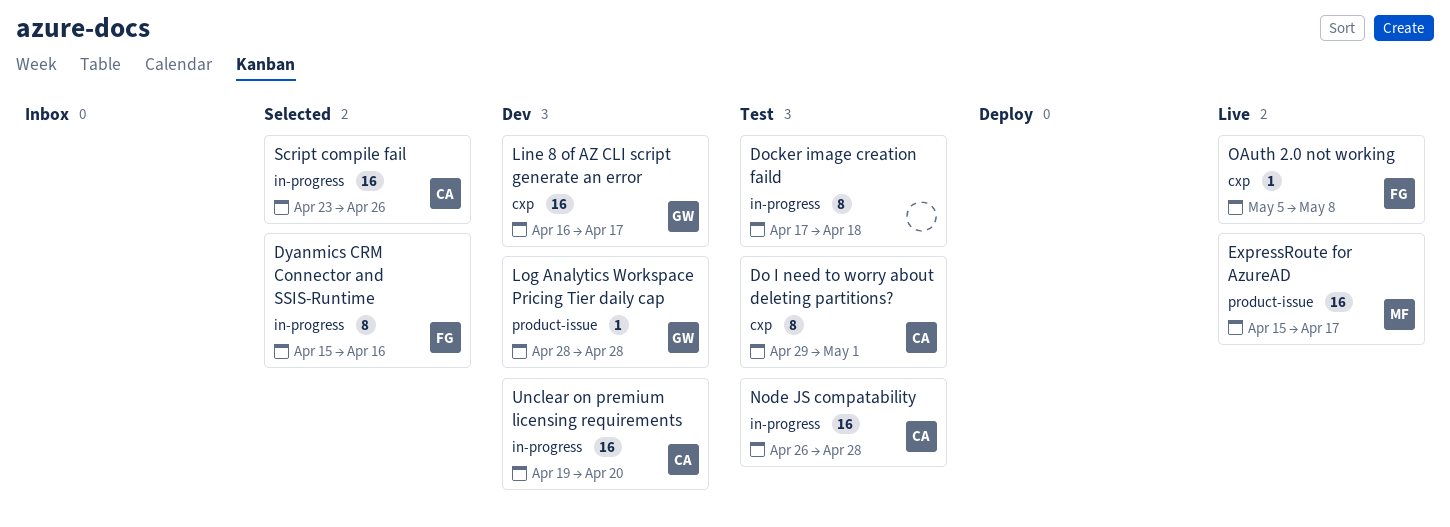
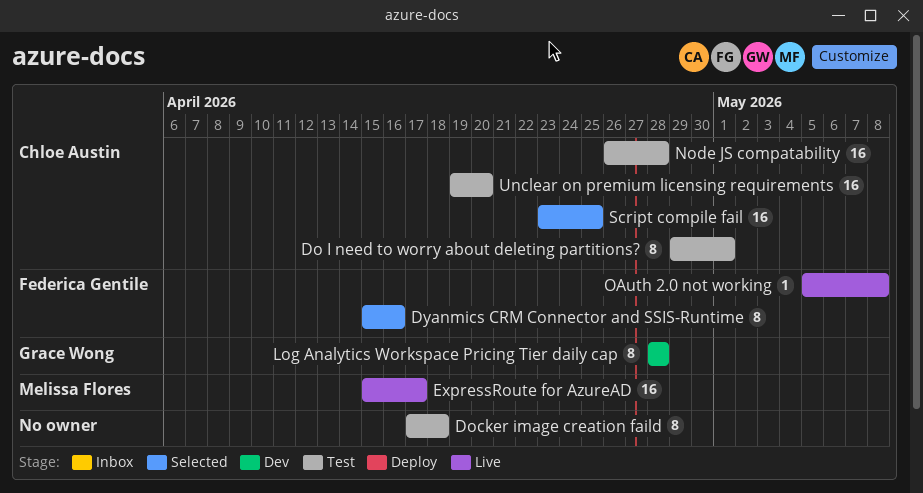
Line 8 of AZ CLI script generate an error: present -> none
Log Analytics Workspace Pricing Tier daily cap, estimate: 1 -> 8
Script compile fail, due: Apr 26 -> Apr 25
Unclear on premium licensing requirements, status: Dev -> Test

